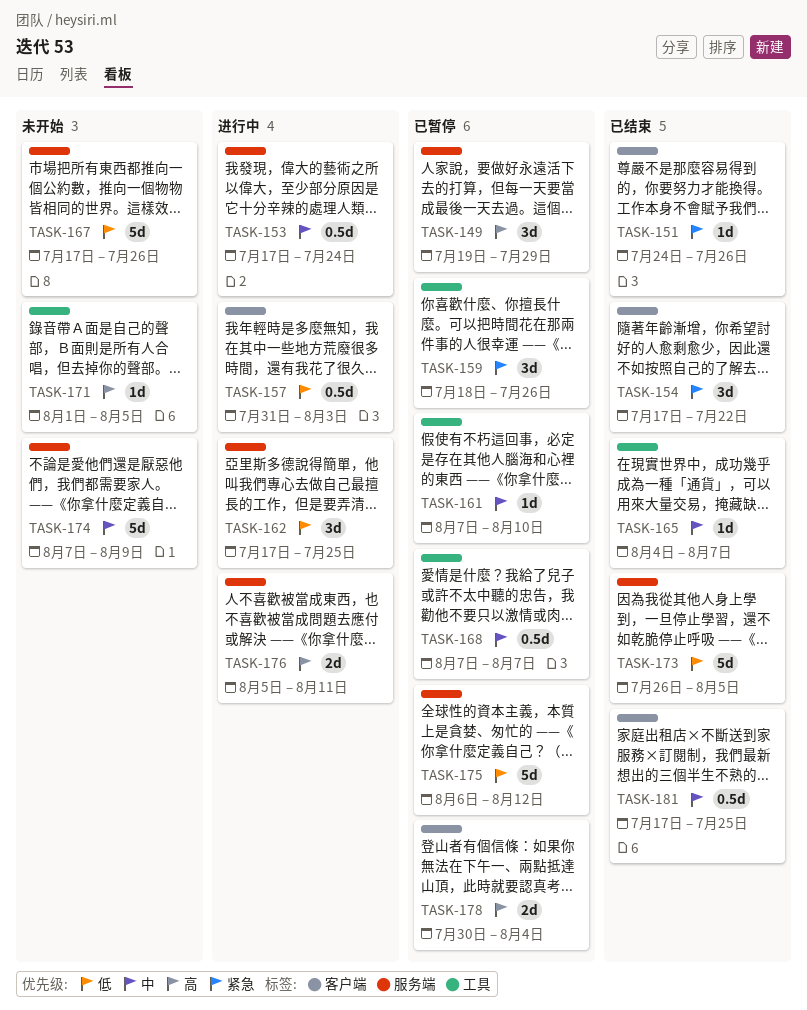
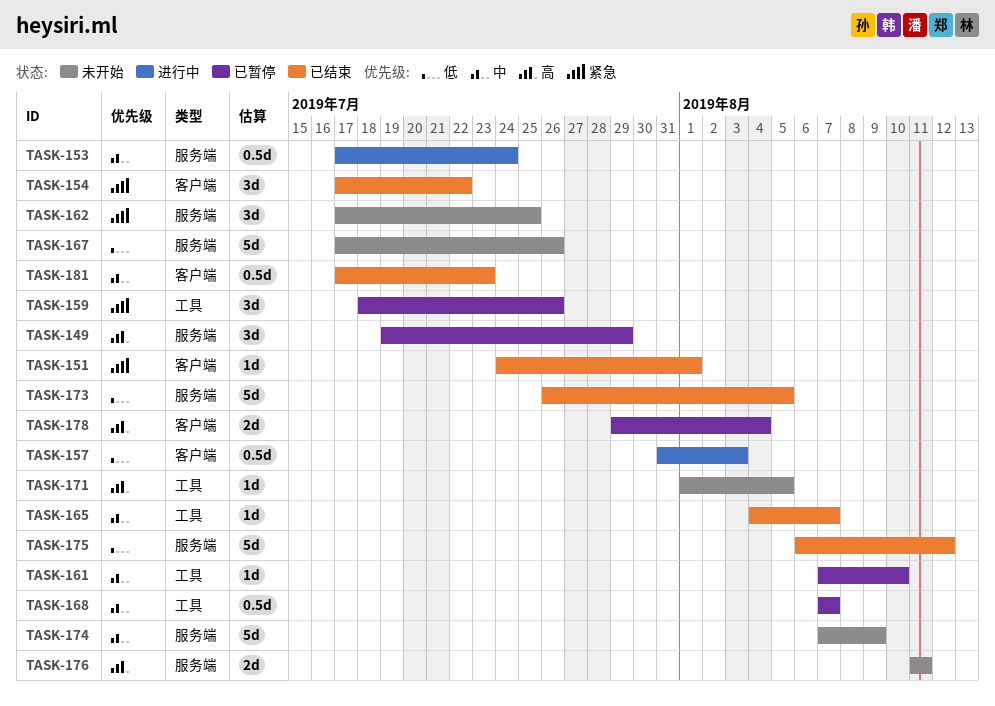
TASK-151, due: Jul 26 -> Aug 1
TASK-162, status: 进行中 -> 未开始
TASK-162, priority: 低 -> 紧急
TASK-175, status: 已暂停 -> 已结束
TASK-176, status: 进行中 -> 未开始
TASK-176, start: Aug 5 -> Aug 11
TASK-178, start: Jul 30 -> Jul 29
TASK-181, due: Jul 25 -> Jul 23

